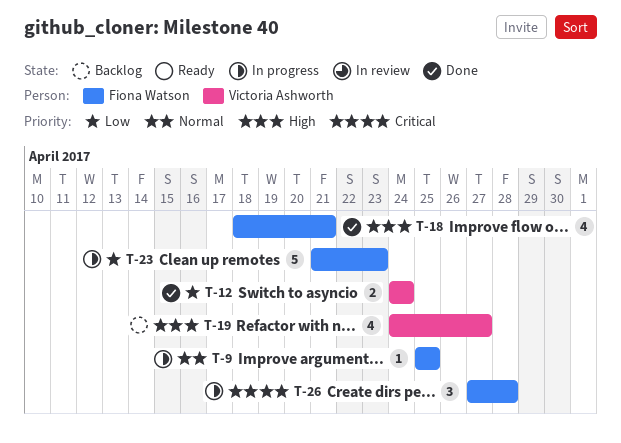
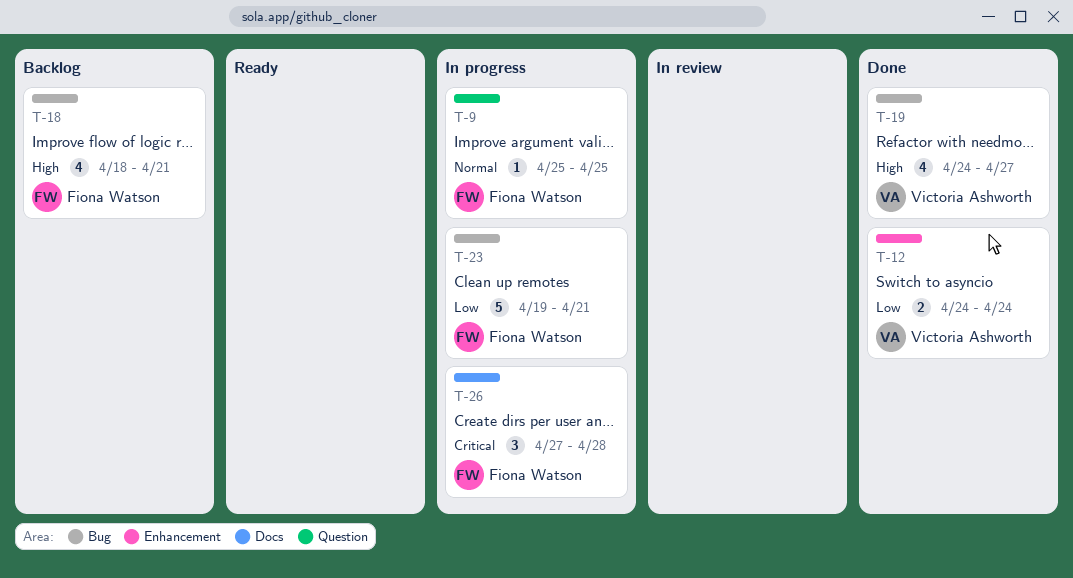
T-18, status: Done -> Backlog
T-19, status: Backlog -> Done
T-23, start: Apr 21 -> Apr 19
T-23, due: Apr 23 -> Apr 21

